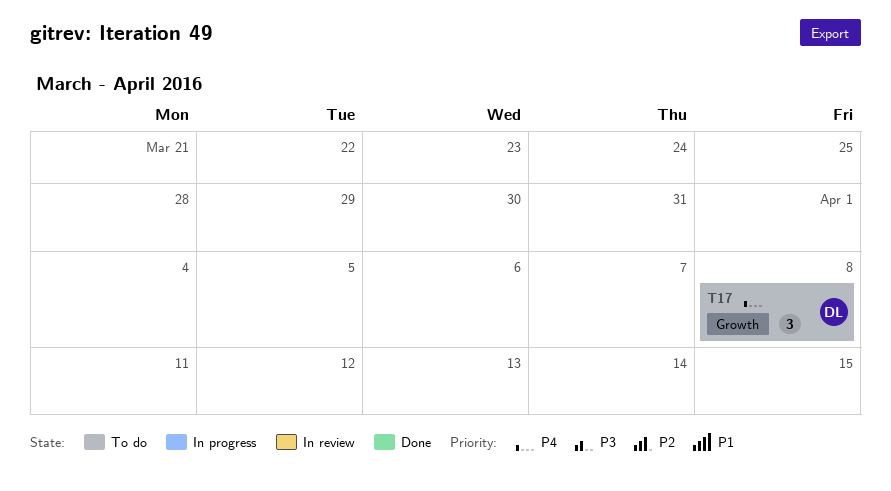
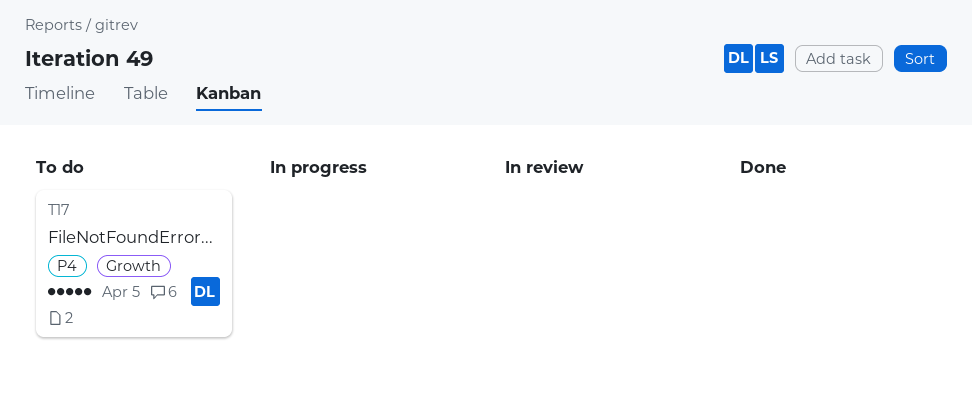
T17, estimate: 3 -> 5
T17, due: Apr 8 -> Apr 5

